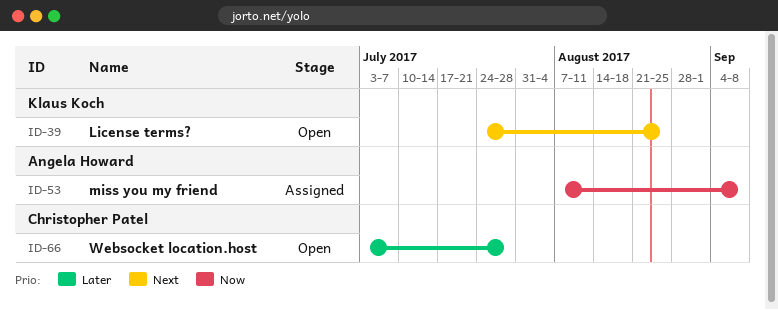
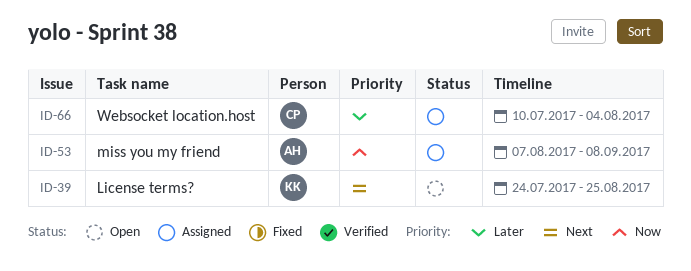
ID-66, status: Open -> Assigned
ID-66, start: Jul 3 -> Jul 10
ID-66, due: Jul 28 -> Aug 4

